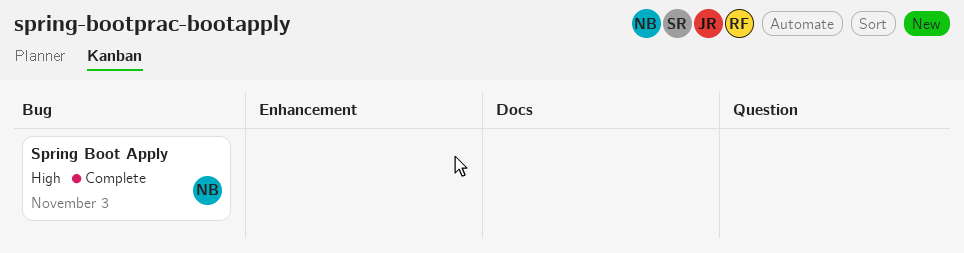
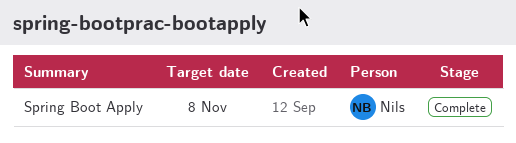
Spring Boot Apply, due: Nov 3 -> Nov 8

